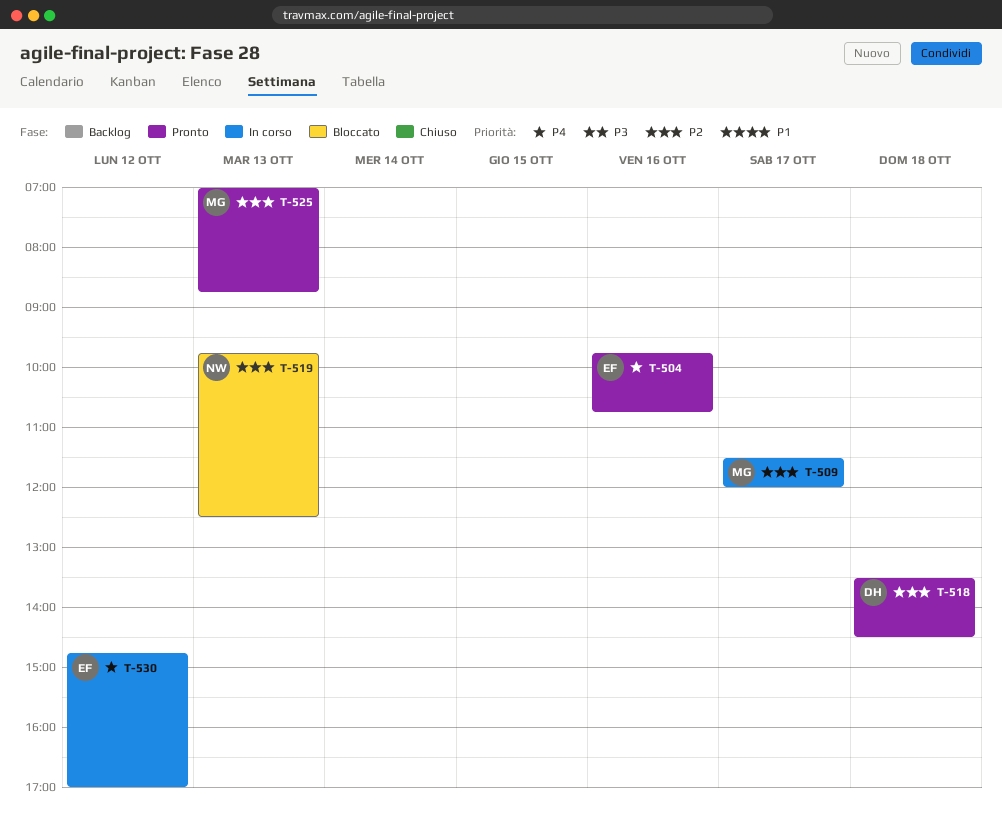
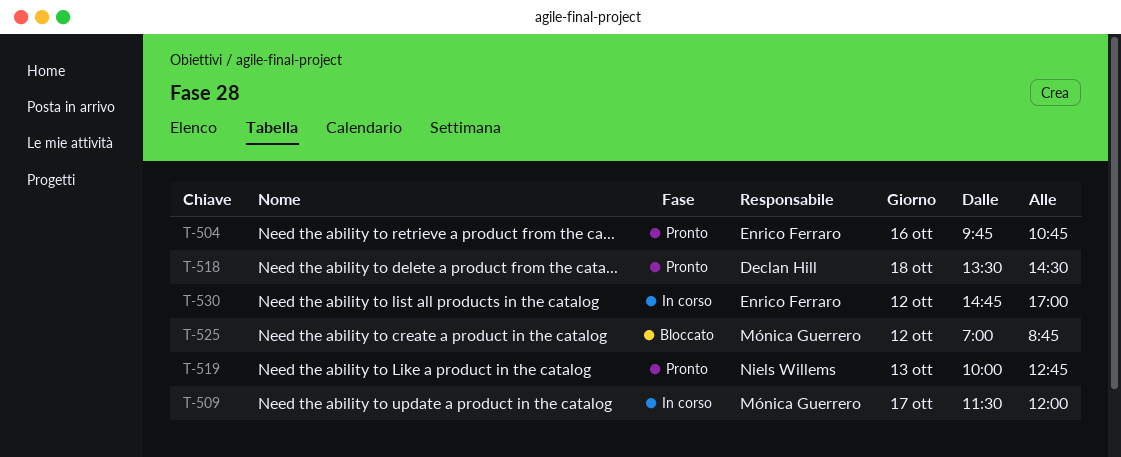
T-519, status: Bloccato -> Pronto
T-519, begins: 09:45 -> 10:00
T-519, ends: 12:30 -> 12:45
T-525, status: Pronto -> Bloccato
T-525, day: Oct 13 -> Oct 12

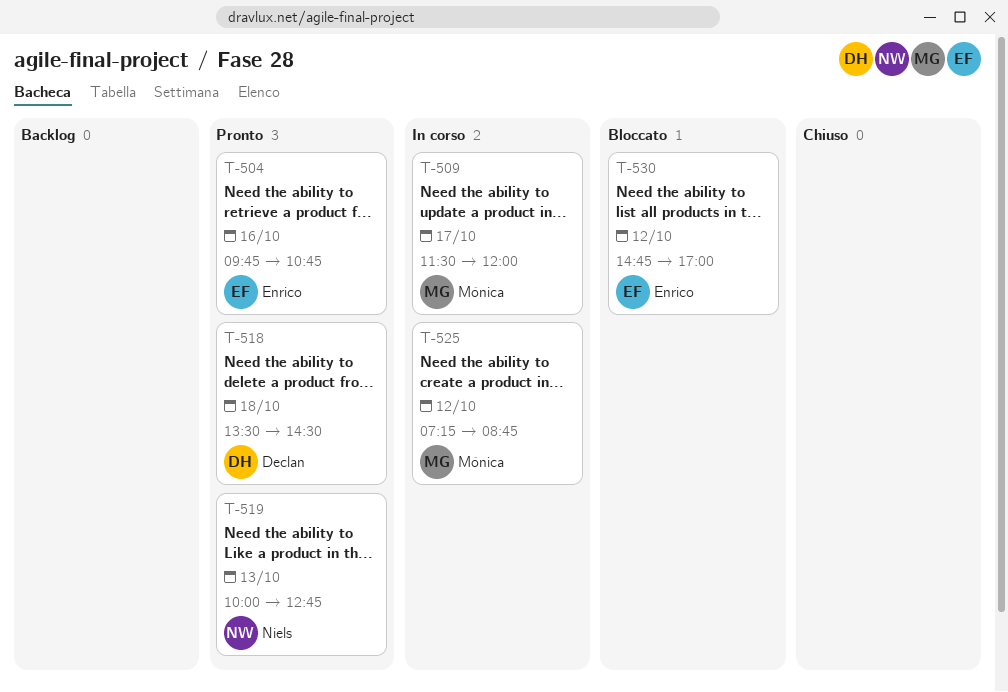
T-525, status: Bloccato -> In corso
T-525, begins: 07:00 -> 07:15
T-530, status: In corso -> Bloccato

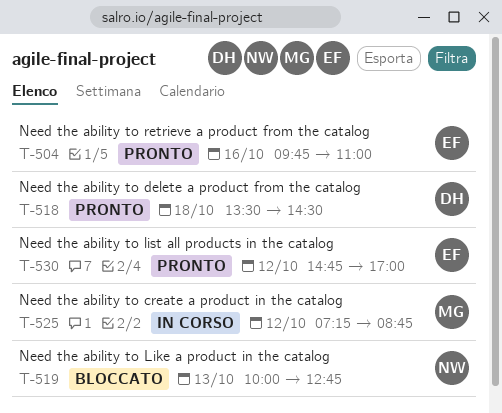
T-504, ends: 10:45 -> 11:00
T-509: present -> none
T-519, status: Pronto -> Bloccato
T-530, status: Bloccato -> Pronto

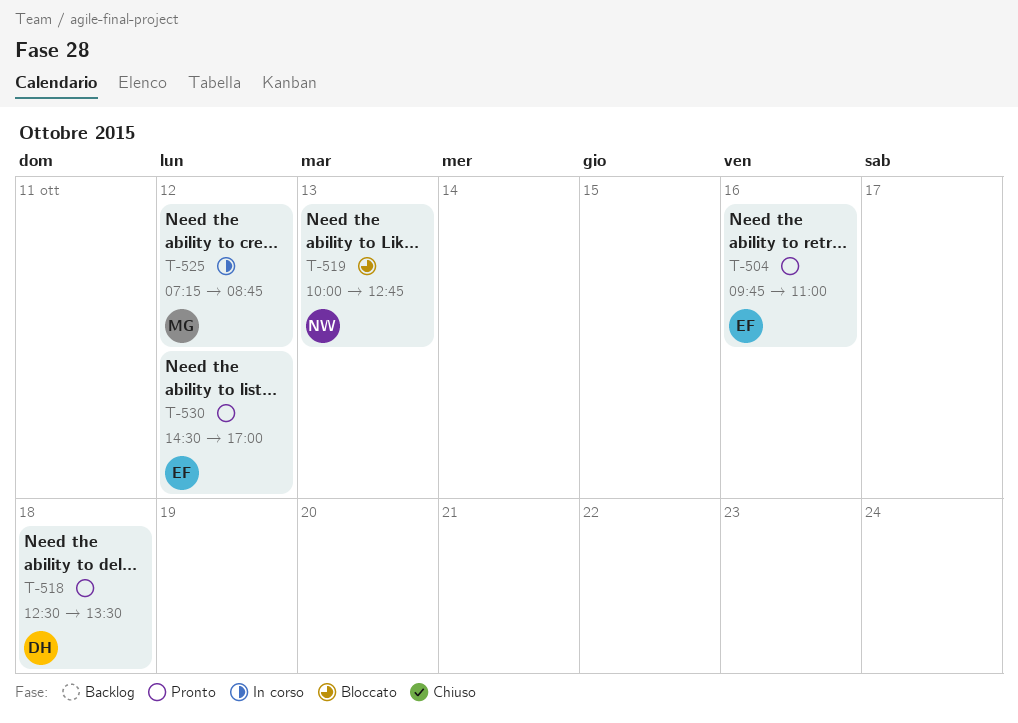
T-518, begins: 13:30 -> 12:30
T-518, ends: 14:30 -> 13:30
T-530, begins: 14:45 -> 14:30

